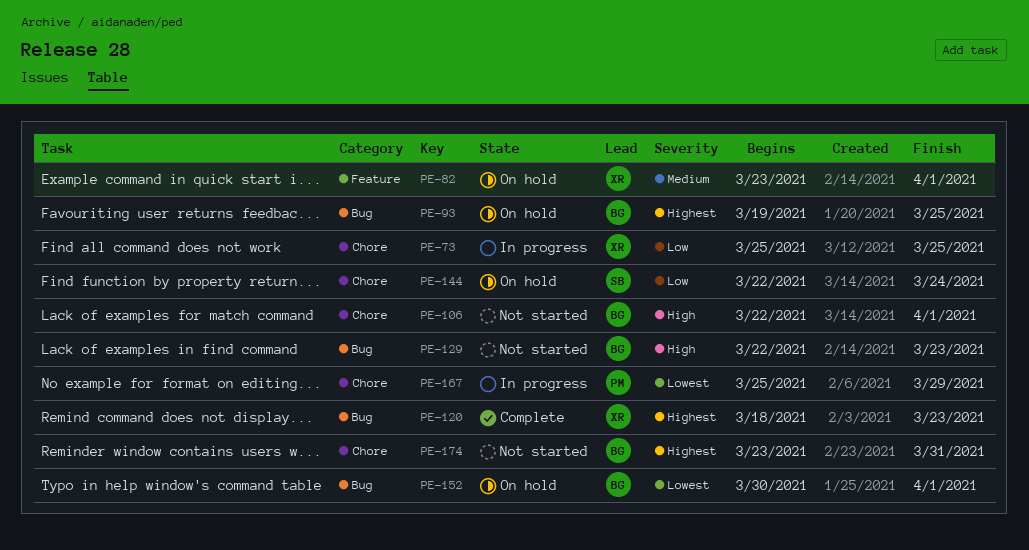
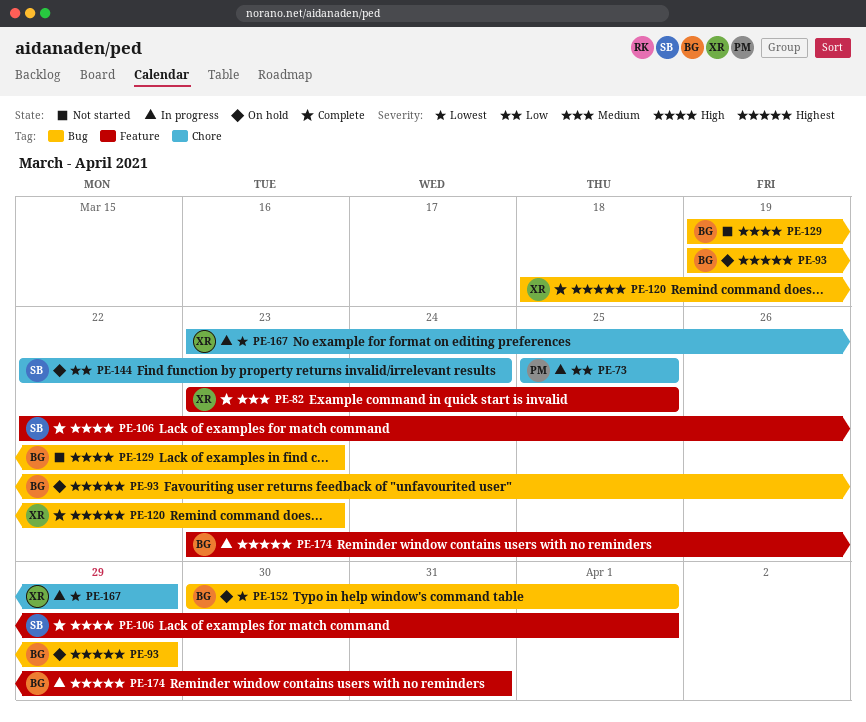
PE-73, owner: XR -> PM
PE-82, status: On hold -> Complete
PE-82, due: Apr 1 -> Mar 25
PE-93, due: Mar 25 -> Mar 29
PE-106, status: Not started -> Complete
PE-106, owner: BG -> SB
PE-106, label: Chore -> Feature
PE-129, start: Mar 22 -> Mar 19
PE-167, owner: PM -> XR
PE-167, start: Mar 25 -> Mar 23
PE-174, status: Not started -> In progress
PE-174, label: Chore -> Feature

